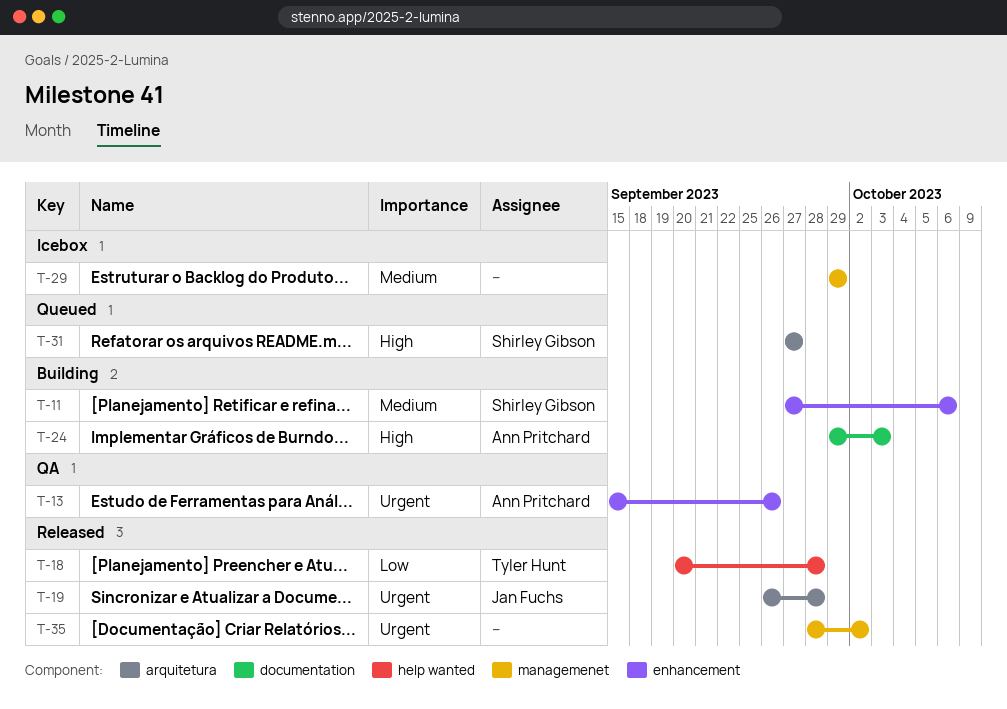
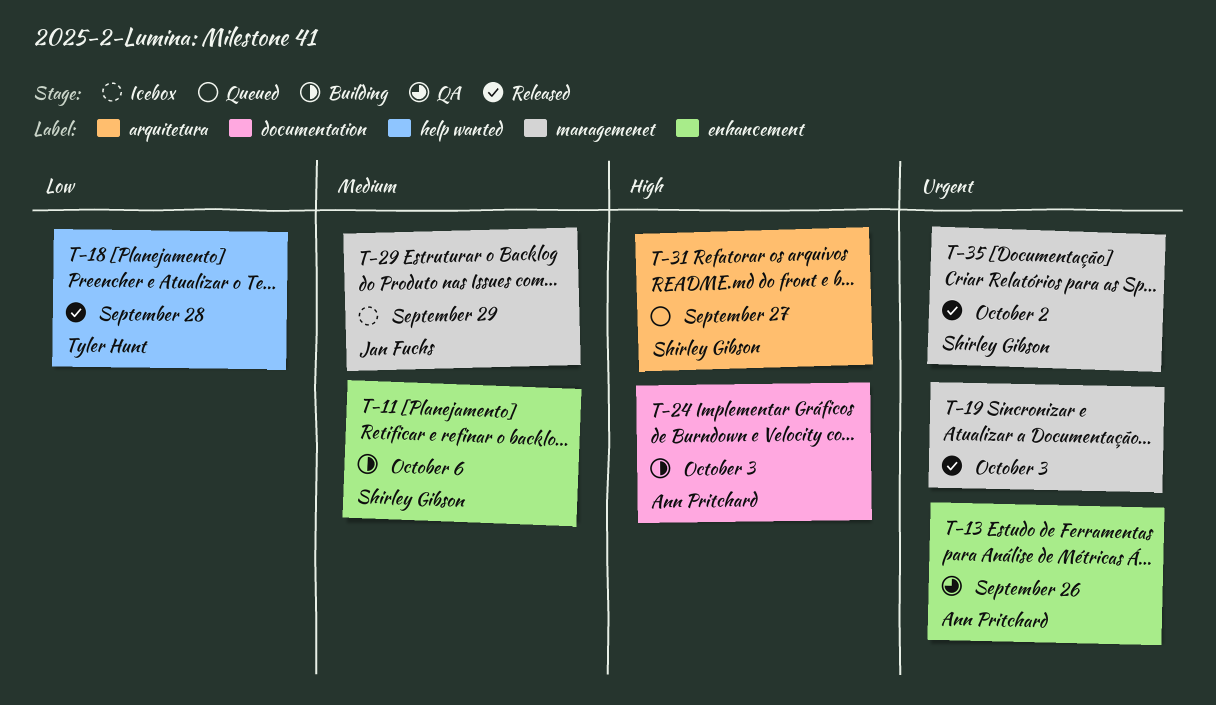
T-19, owner: Jan Fuchs -> none
T-19, label: arquitetura -> managemenet
T-19, due: Sep 28 -> Oct 3
T-29, owner: none -> Jan Fuchs
T-35, owner: none -> Shirley Gibson

